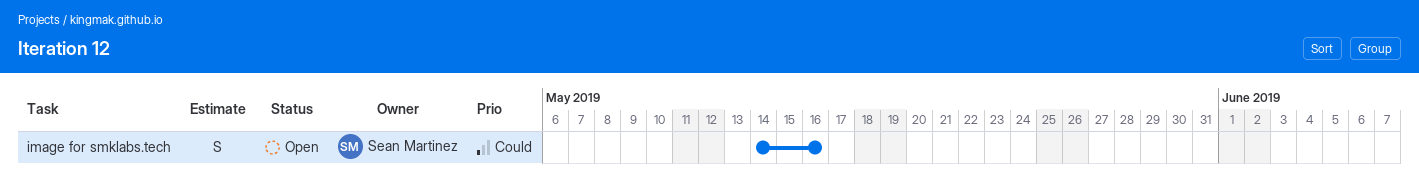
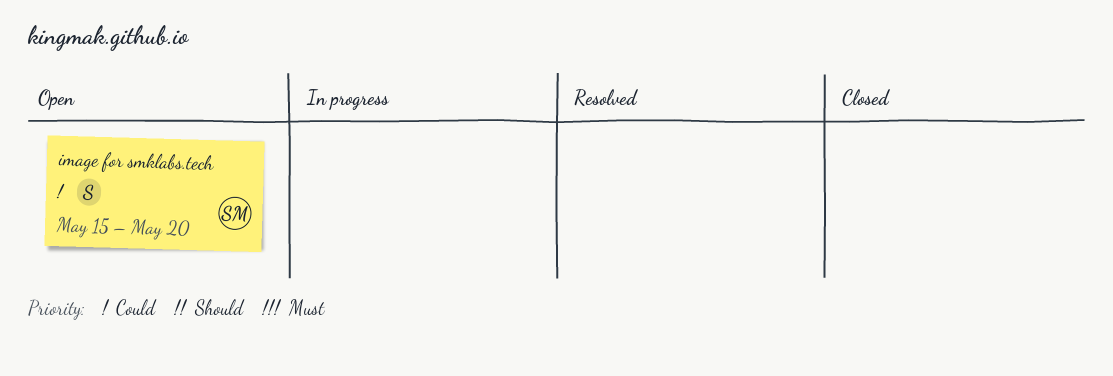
image for smklabs.tech, start: May 14 -> May 15
image for smklabs.tech, due: May 16 -> May 20

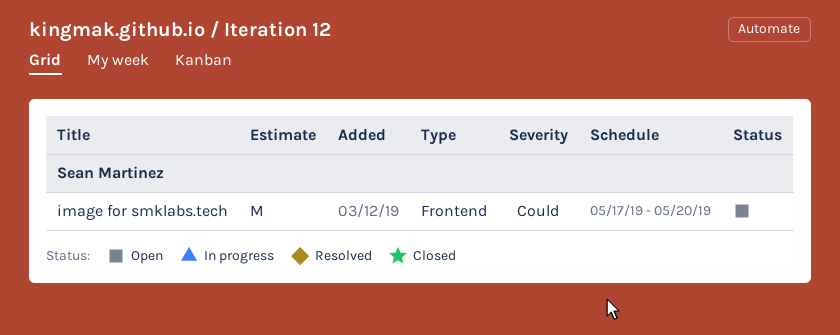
image for smklabs.tech, estimate: S -> M
image for smklabs.tech, start: May 15 -> May 17

